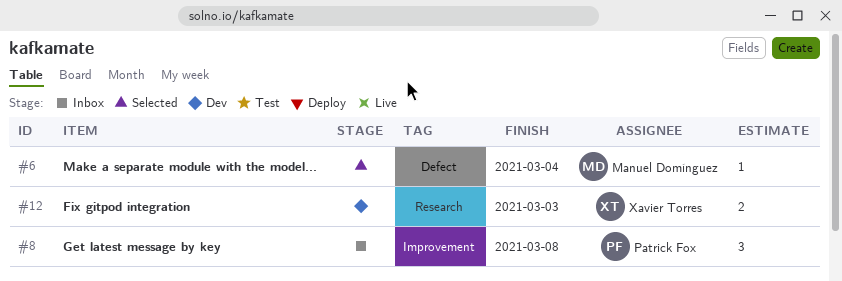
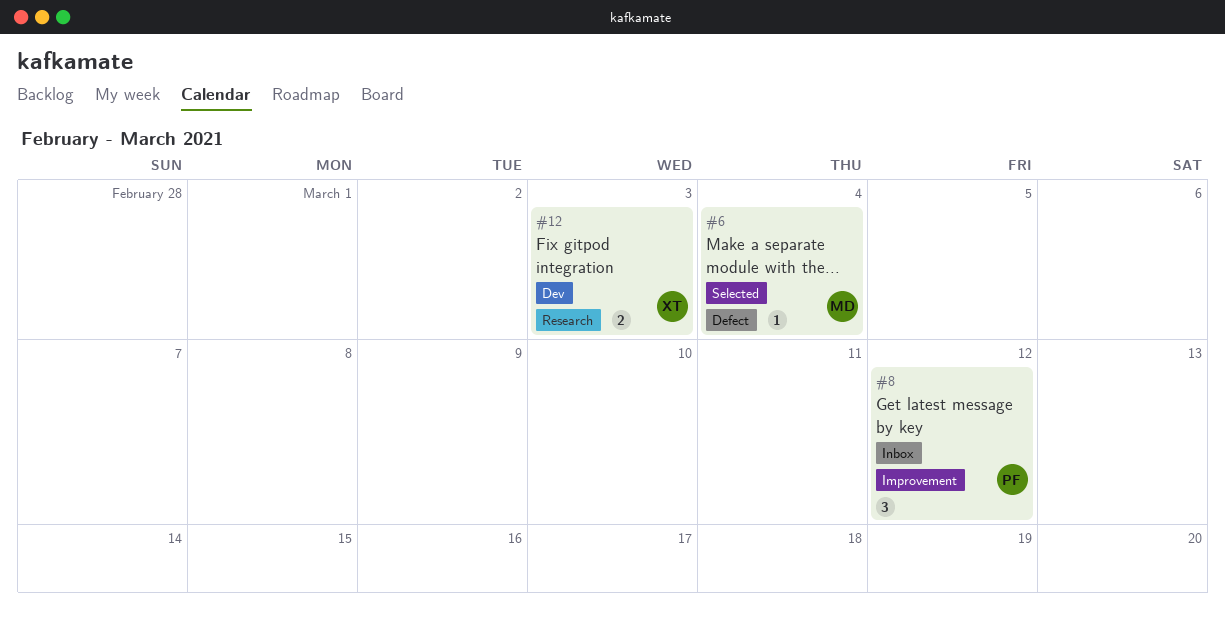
#8, due: Mar 8 -> Mar 12

